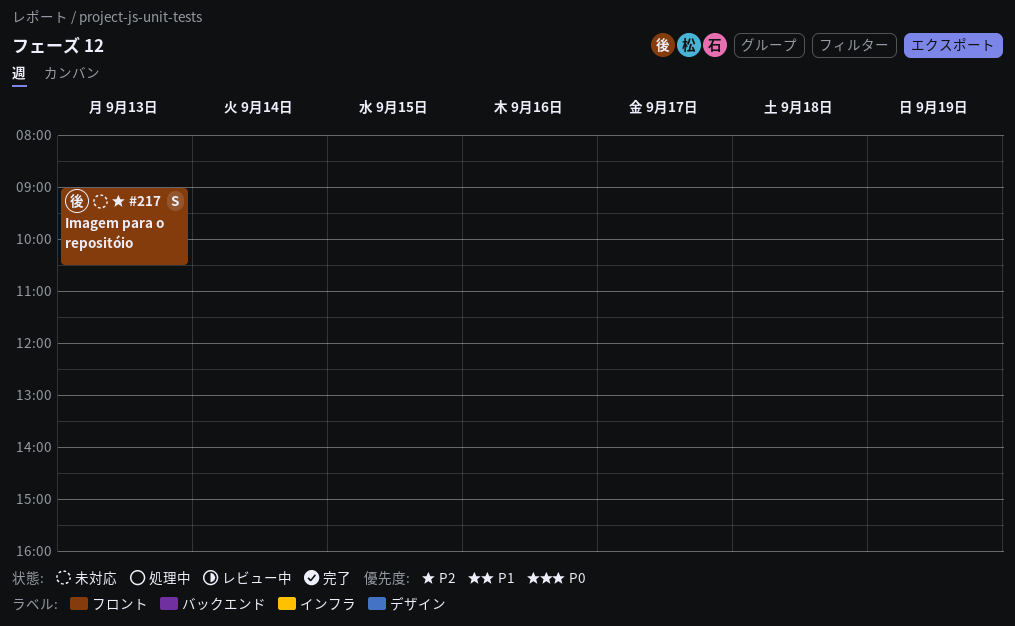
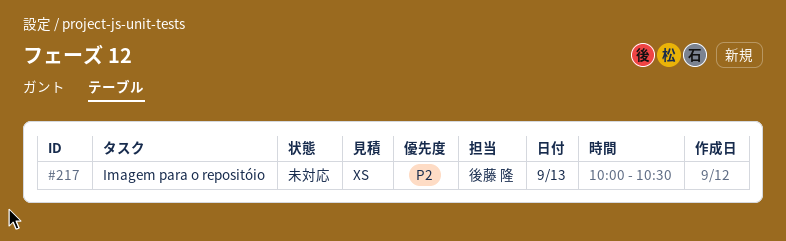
#217, estimate: S -> XS
#217, begins: 09:00 -> 10:00

